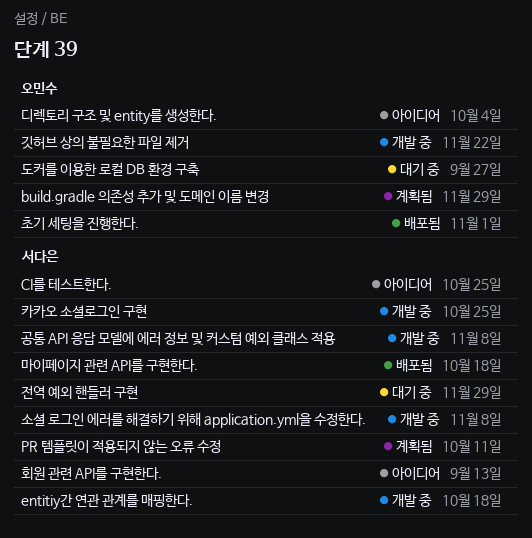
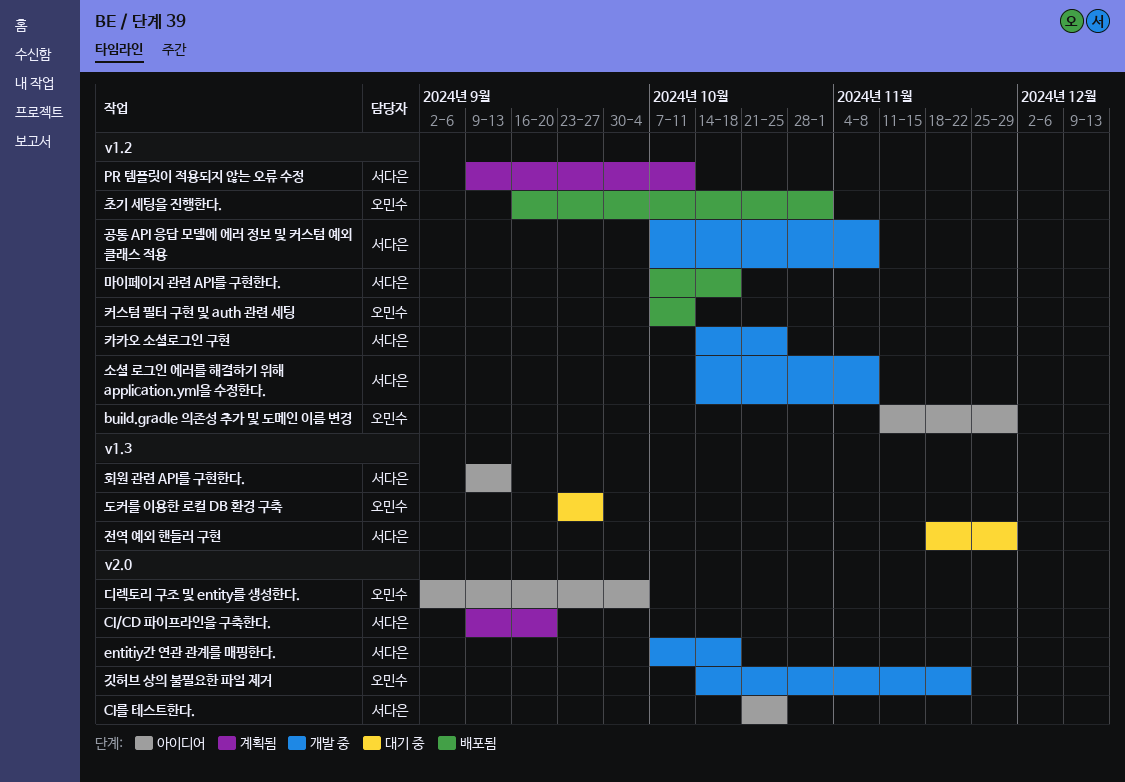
build.gradle 의존성 추가 및 도메인 이름 변경, status: 계획됨 -> 아이디어
CI/CD 파이프라인을 구축한다.: none -> present
커스텀 필터 구현 및 auth 관련 세팅: none -> present

